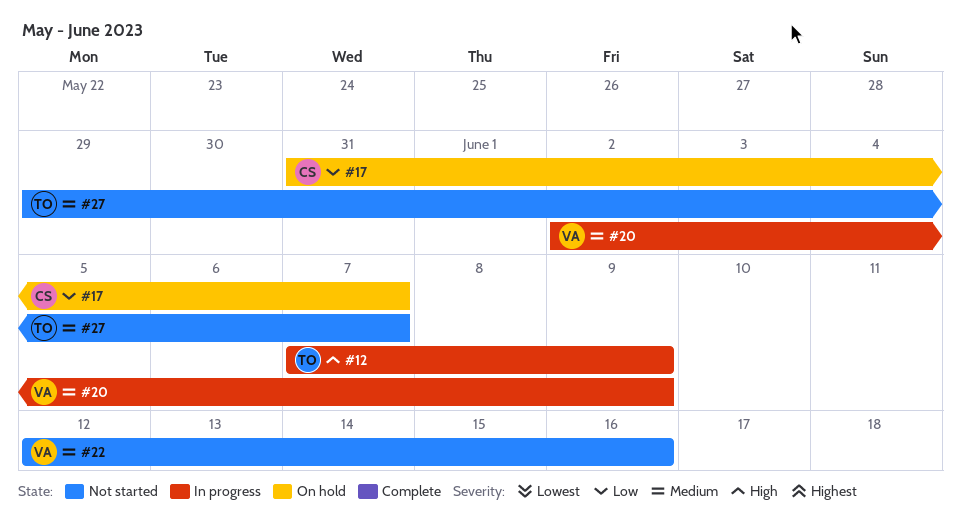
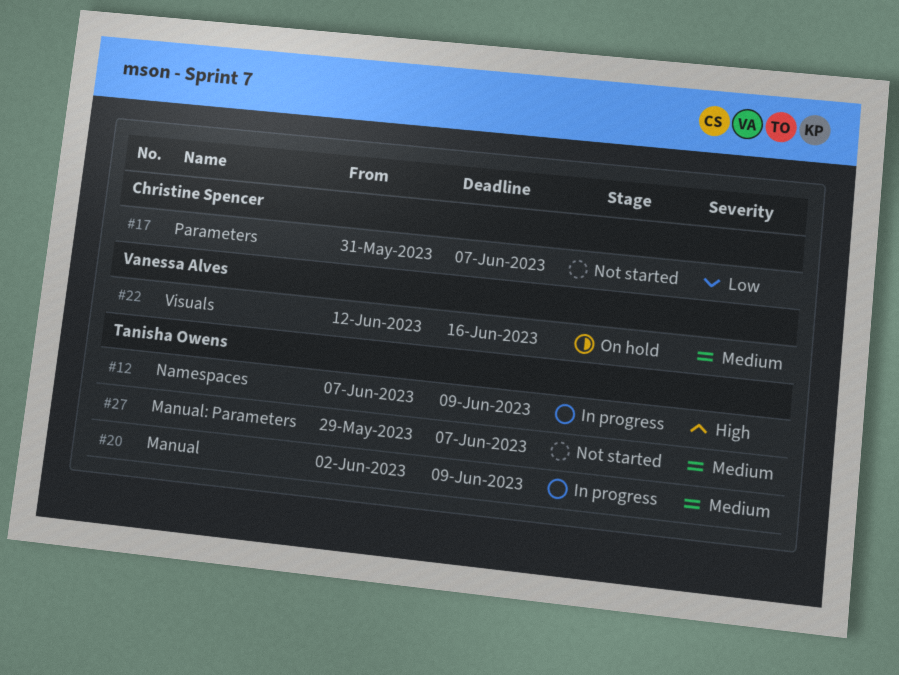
#17, status: On hold -> Not started
#20, owner: Vanessa Alves -> Tanisha Owens
#22, status: Not started -> On hold

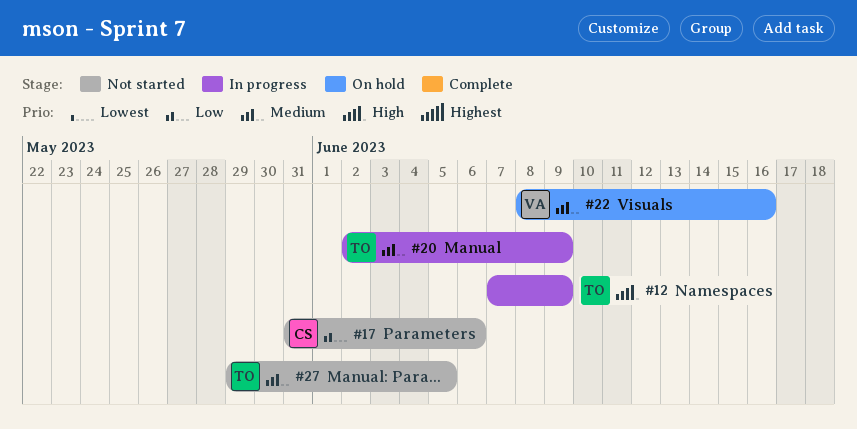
#17, due: Jun 7 -> Jun 6
#22, start: Jun 12 -> Jun 8
#27, due: Jun 7 -> Jun 5

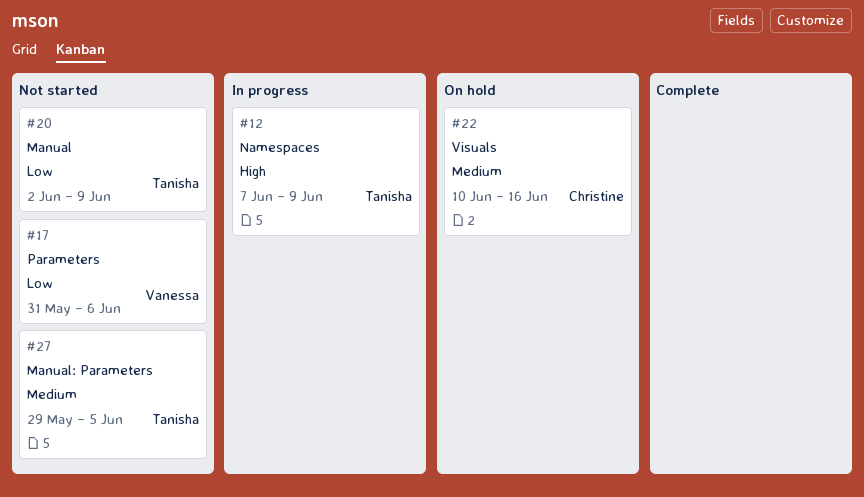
#17, owner: Christine -> Vanessa
#20, status: In progress -> Not started
#20, priority: Medium -> Low
#22, owner: Vanessa -> Christine
#22, start: Jun 8 -> Jun 10

